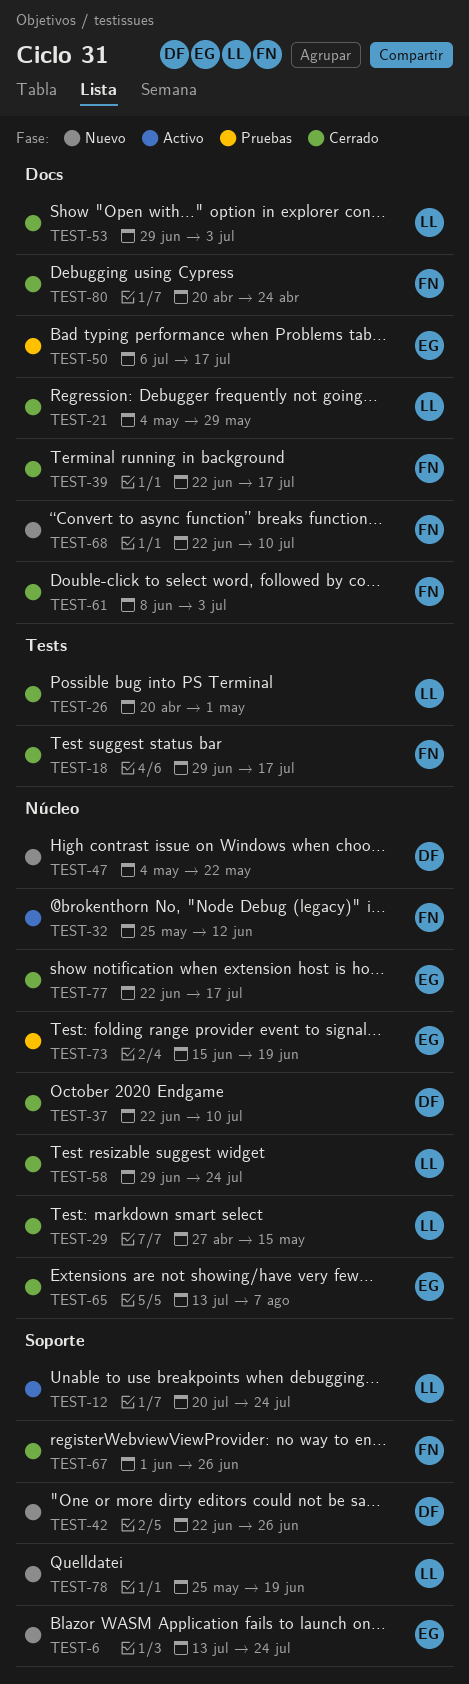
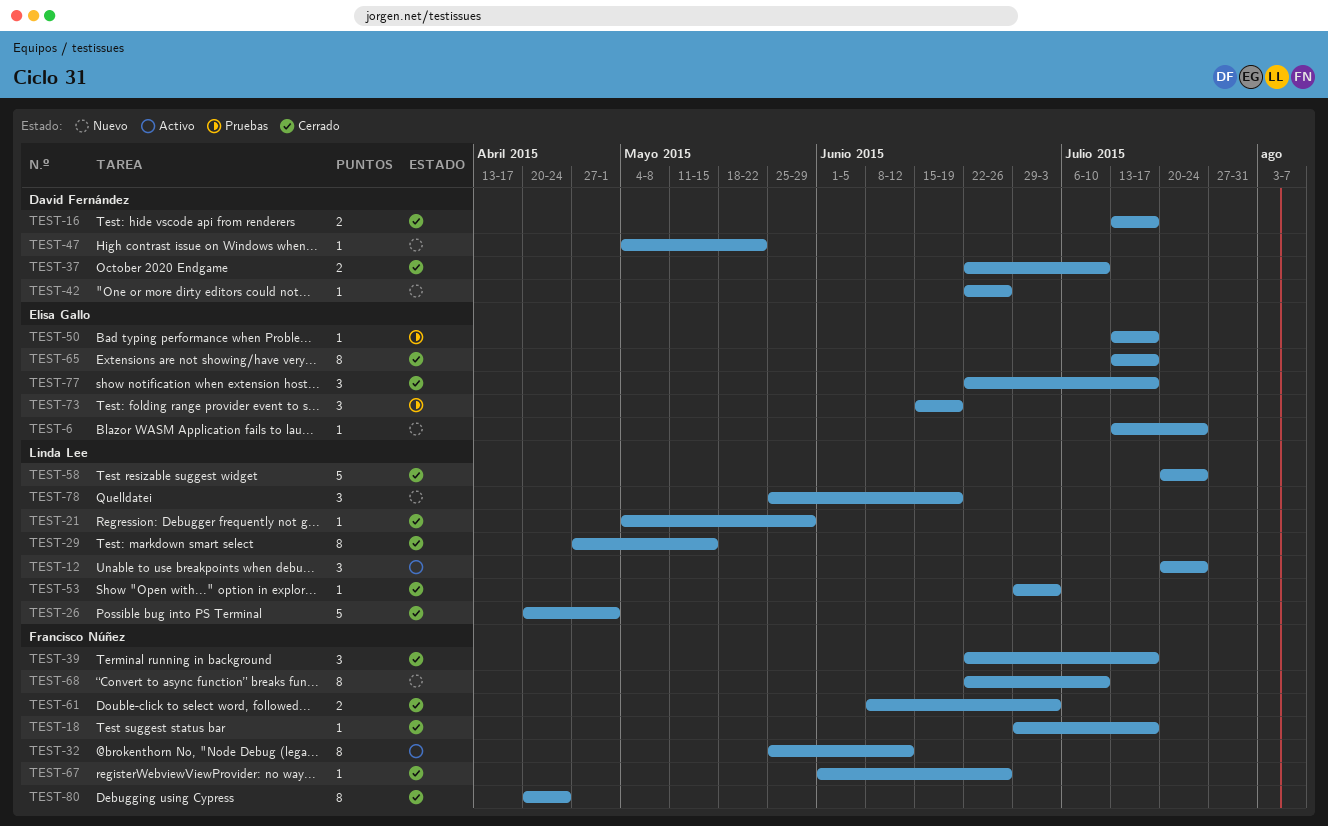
TEST-16: none -> present
TEST-50, start: Jul 6 -> Jul 13
TEST-58, start: Jun 29 -> Jul 20
TEST-65, due: Aug 7 -> Jul 17

